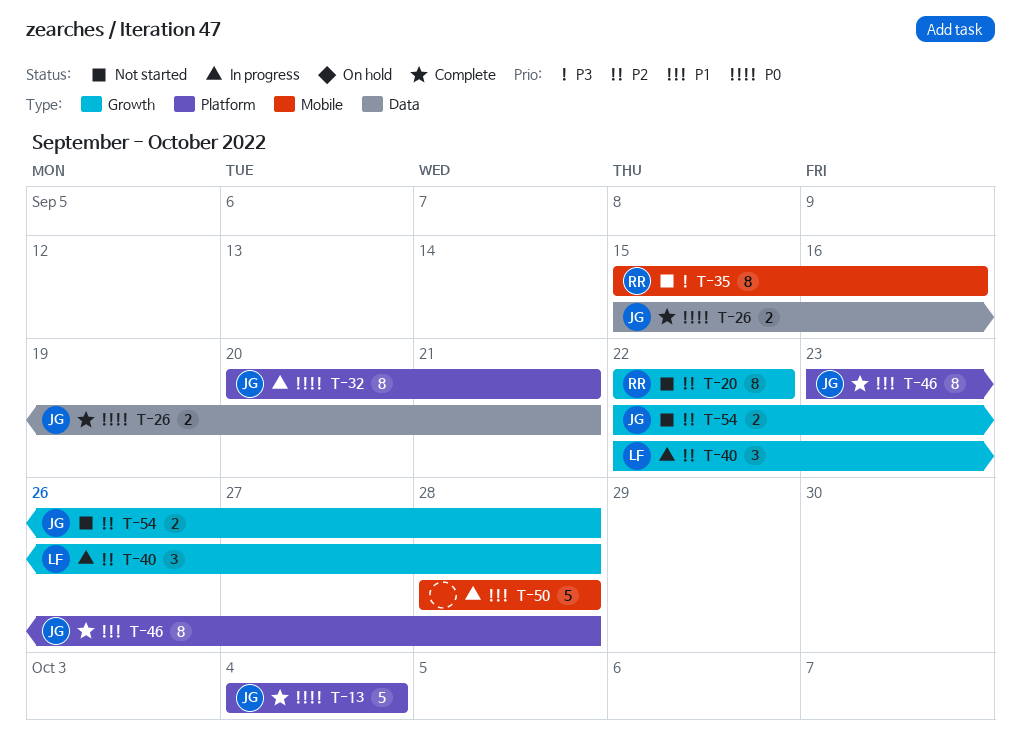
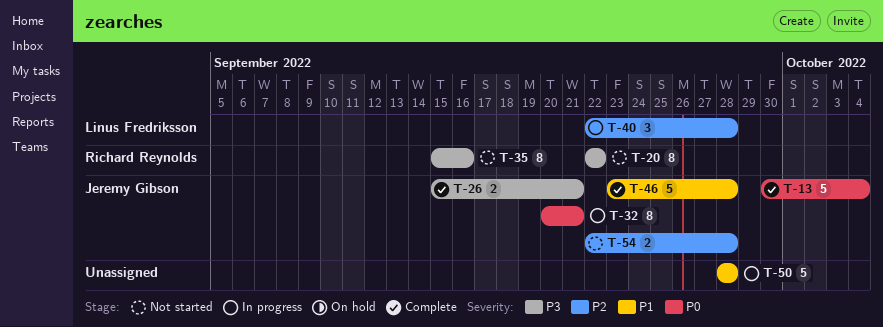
T-13, start: Oct 4 -> Sep 30
T-20, priority: P2 -> P3
T-26, priority: P0 -> P3
T-46, estimate: 8 -> 5

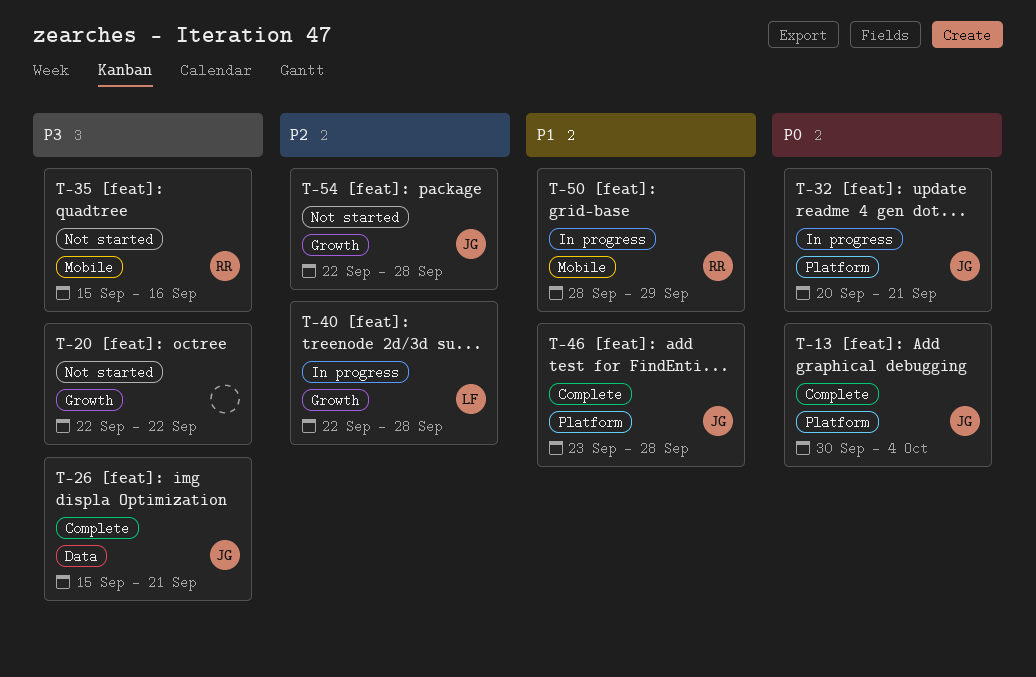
T-20, owner: Richard Reynolds -> none
T-50, owner: none -> Richard Reynolds
T-50, due: Sep 28 -> Sep 29

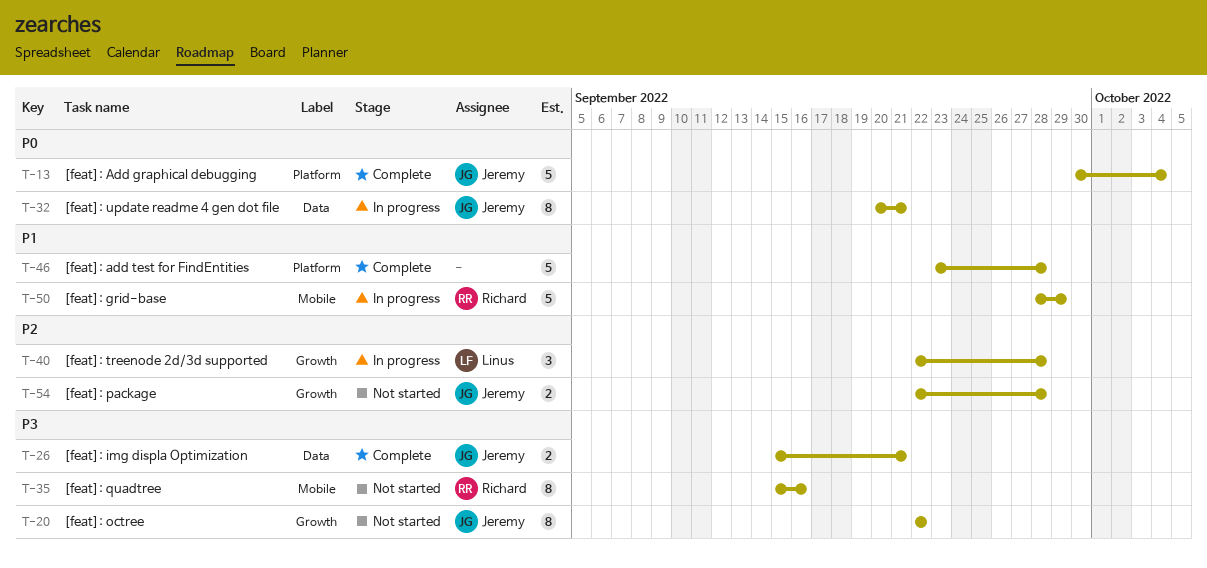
T-20, owner: none -> Jeremy
T-32, label: Platform -> Data
T-46, owner: Jeremy -> none

